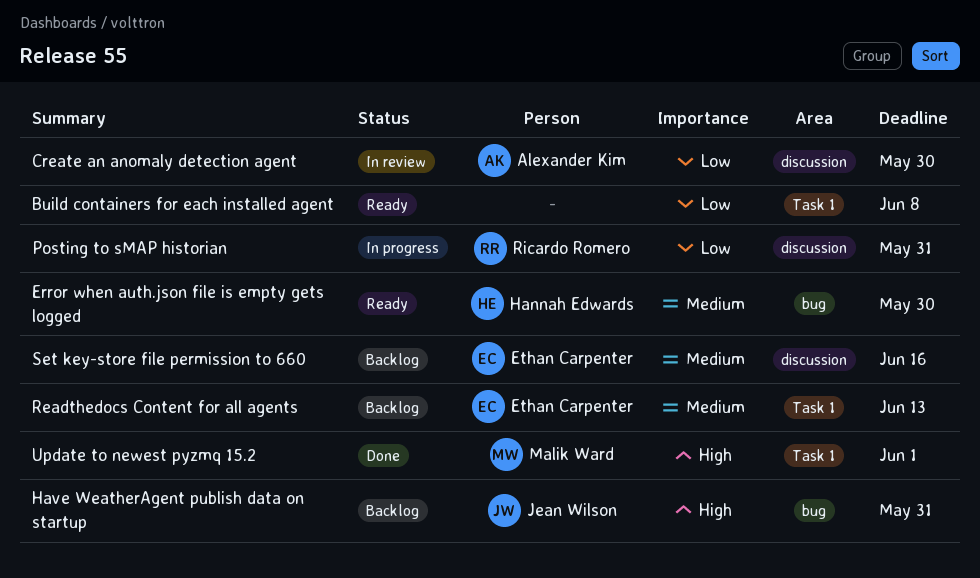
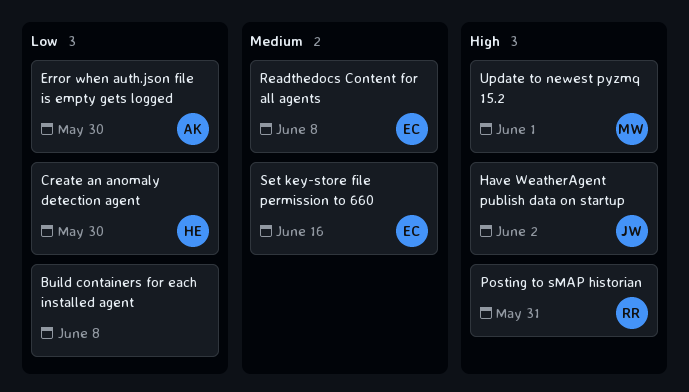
Create an anomaly detection agent, owner: Alexander Kim -> Hannah Edwards
Error when auth.json file is empty gets logged, owner: Hannah Edwards -> Alexander Kim
Error when auth.json file is empty gets logged, priority: Medium -> Low
Have WeatherAgent publish data on startup, due: May 31 -> Jun 2
Posting to sMAP historian, priority: Low -> High
Readthedocs Content for all agents, due: Jun 13 -> Jun 8

